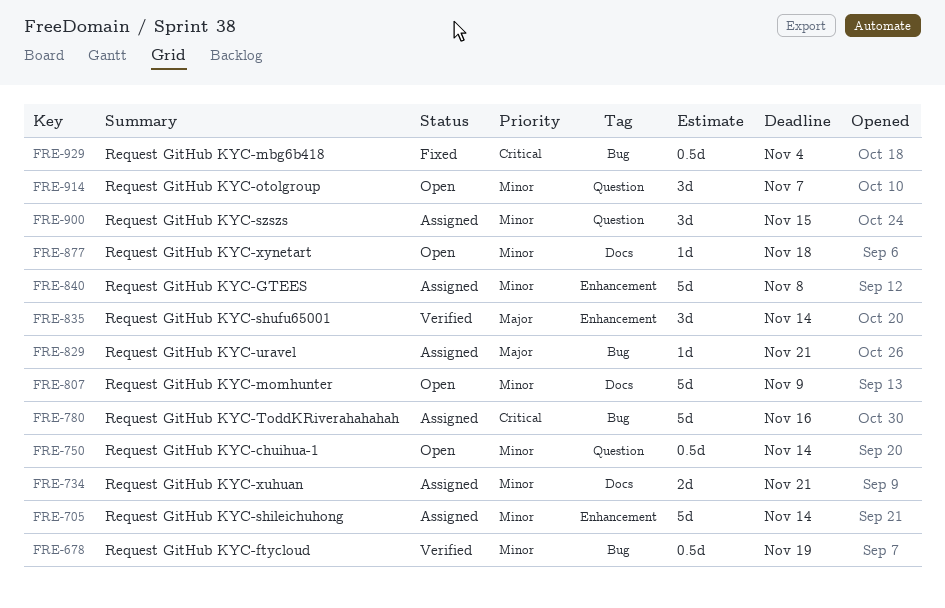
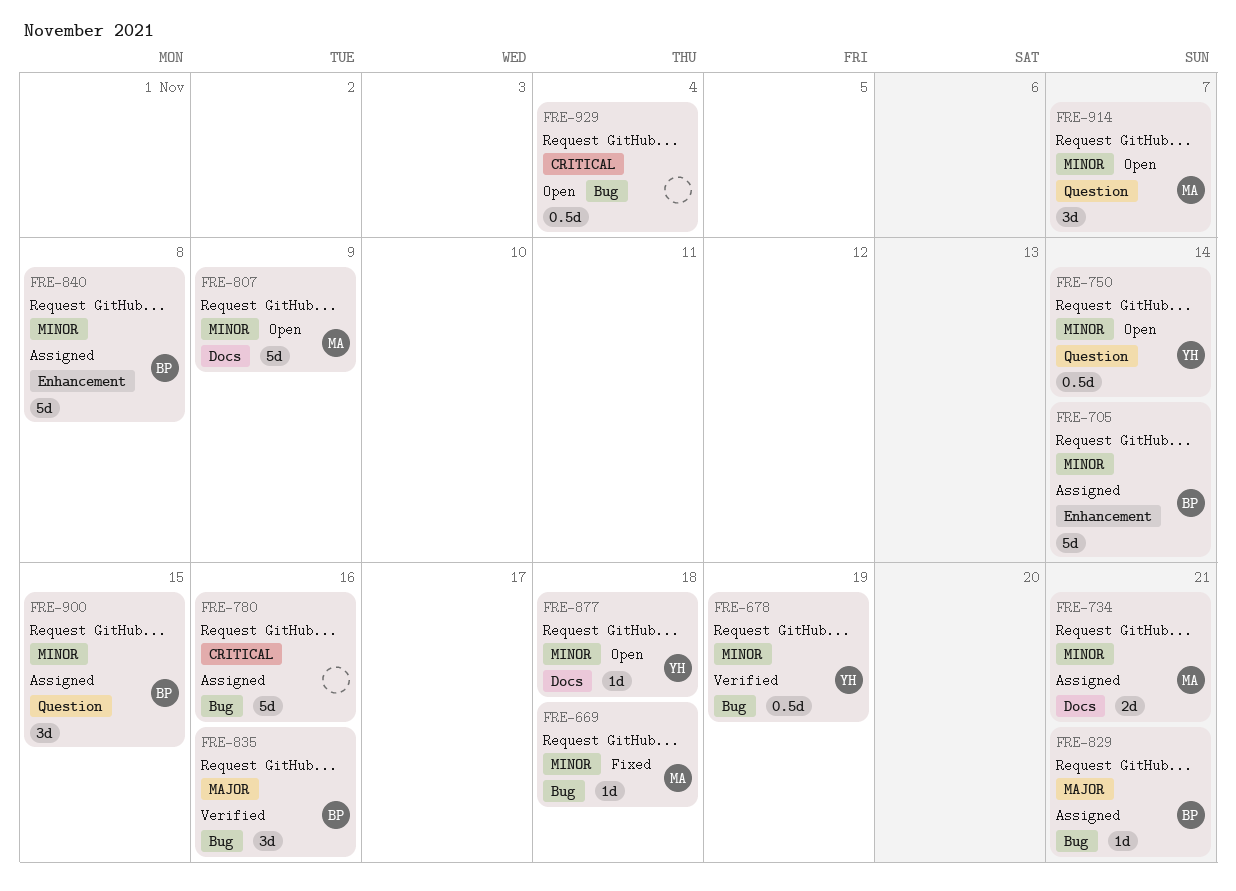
FRE-669: none -> present
FRE-835, label: Enhancement -> Bug
FRE-835, due: Nov 14 -> Nov 16
FRE-929, status: Fixed -> Open

